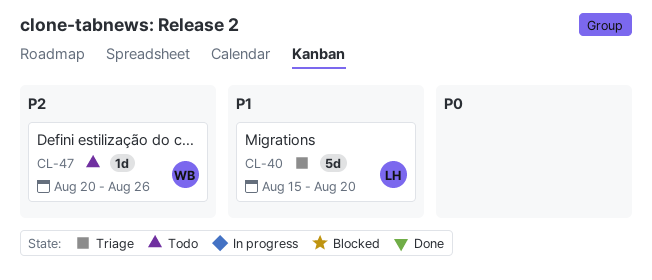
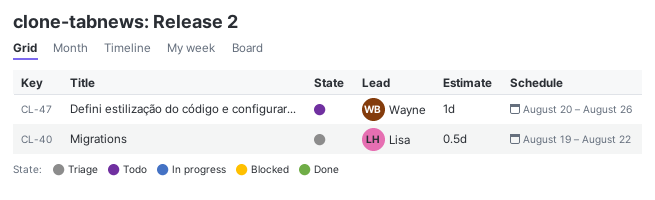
CL-40, estimate: 5d -> 0.5d
CL-40, start: Aug 15 -> Aug 19
CL-40, due: Aug 20 -> Aug 22

